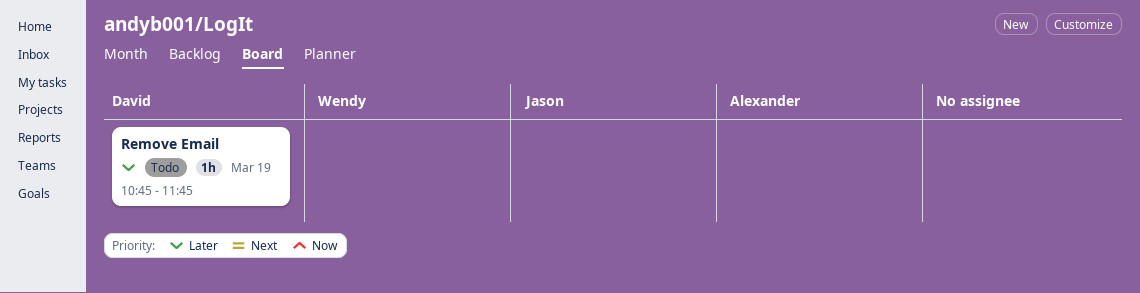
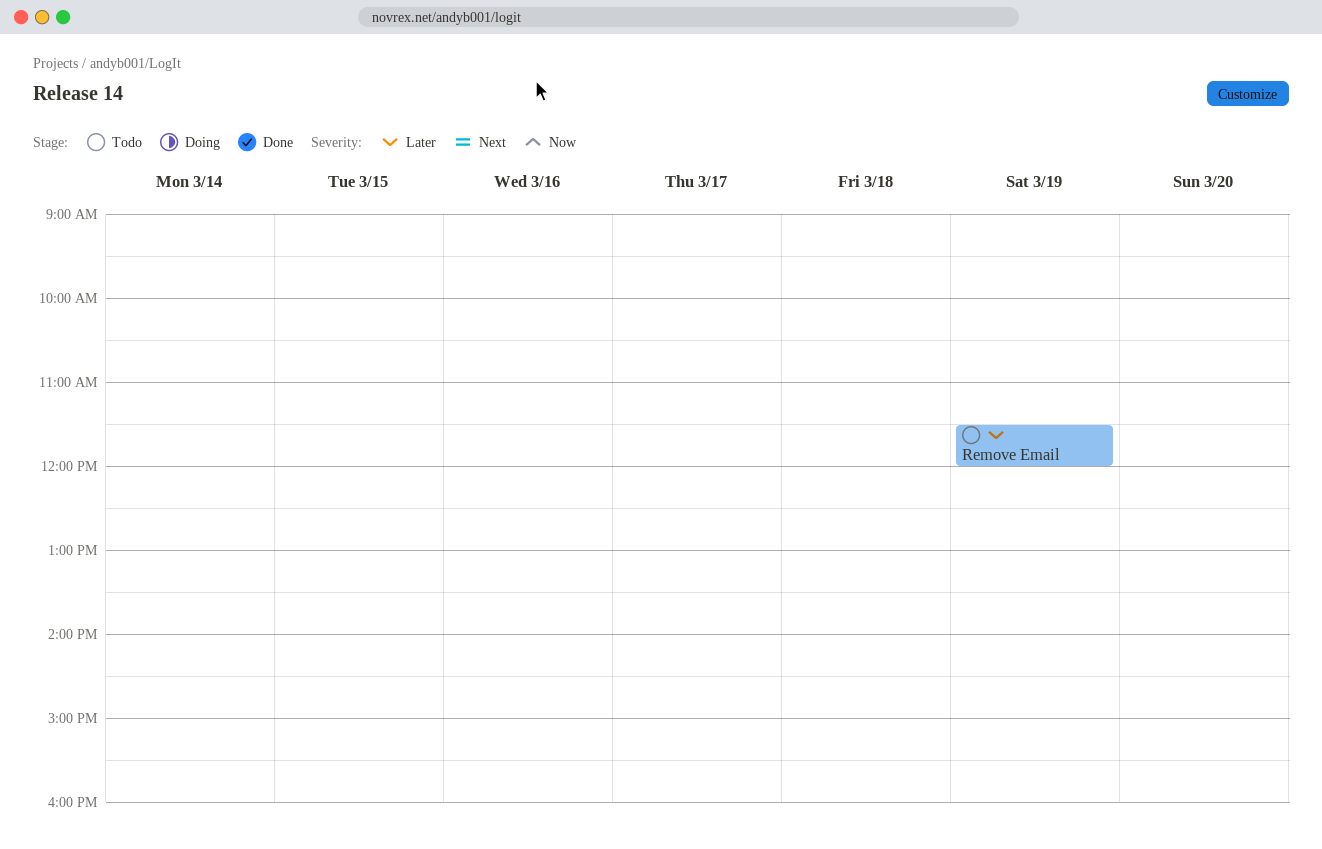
Remove Email, begins: 10:45 -> 11:30
Remove Email, ends: 11:45 -> 12:00

